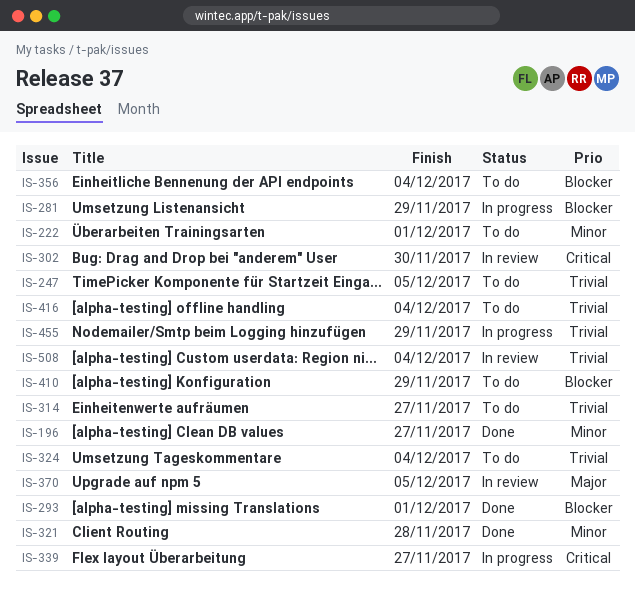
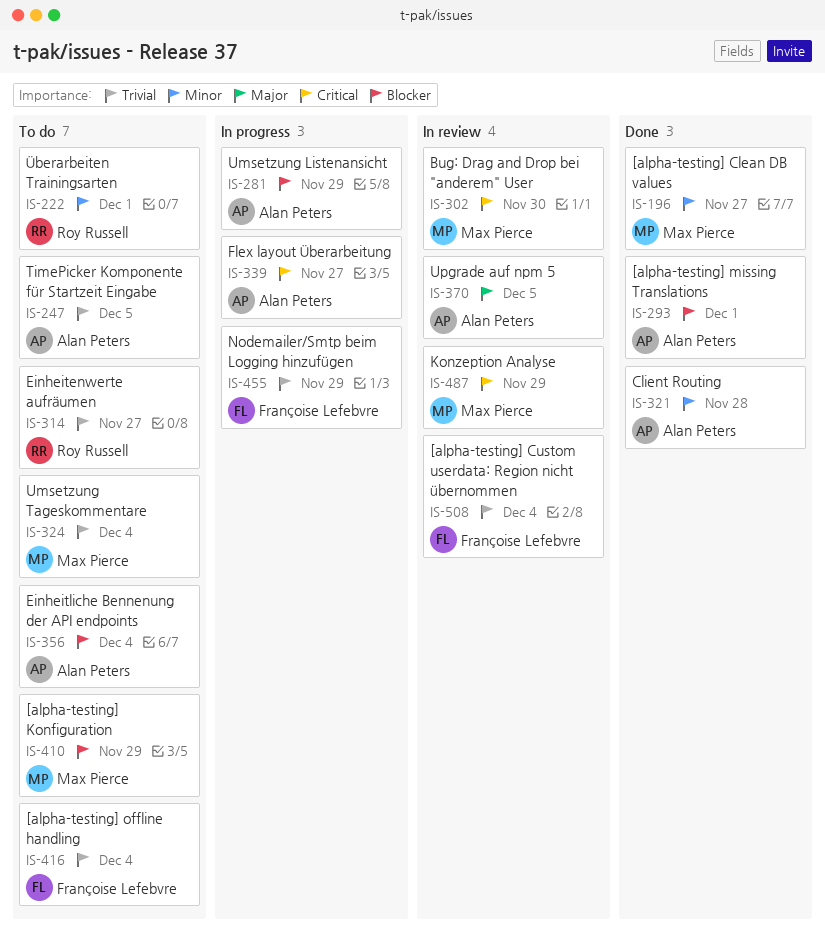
IS-487: none -> present

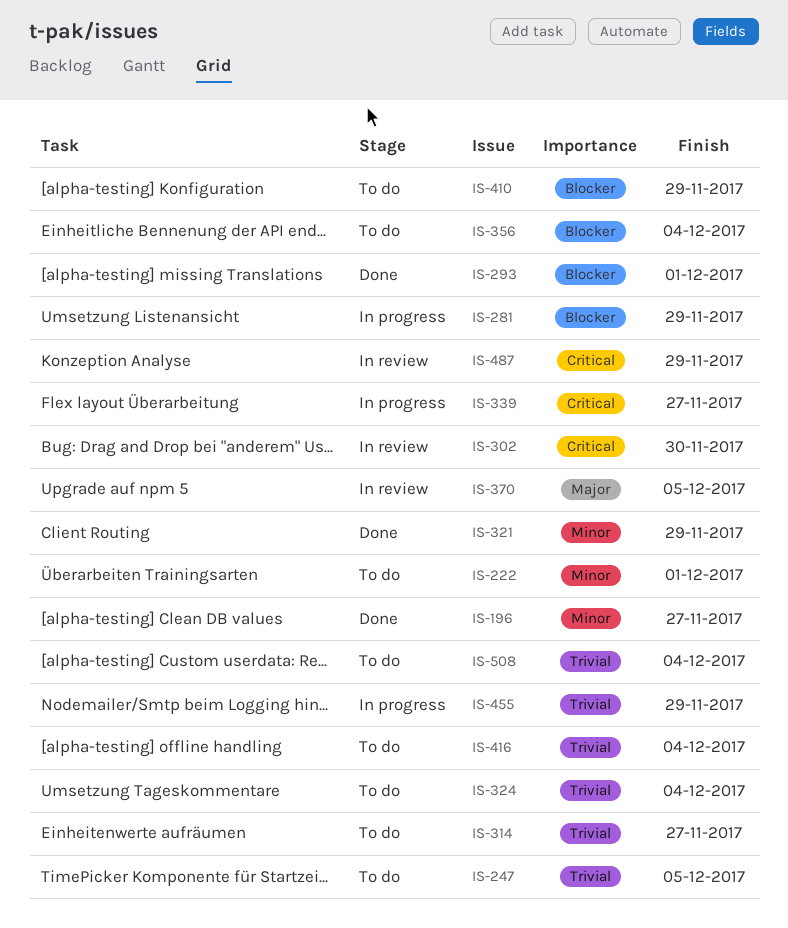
IS-321, due: Nov 28 -> Nov 29
IS-508, status: In review -> To do

